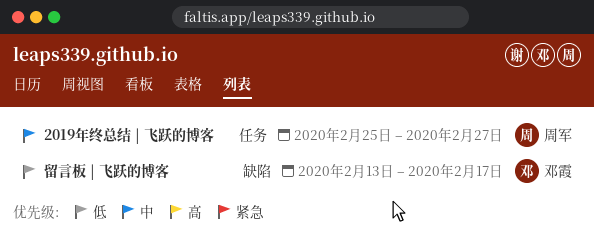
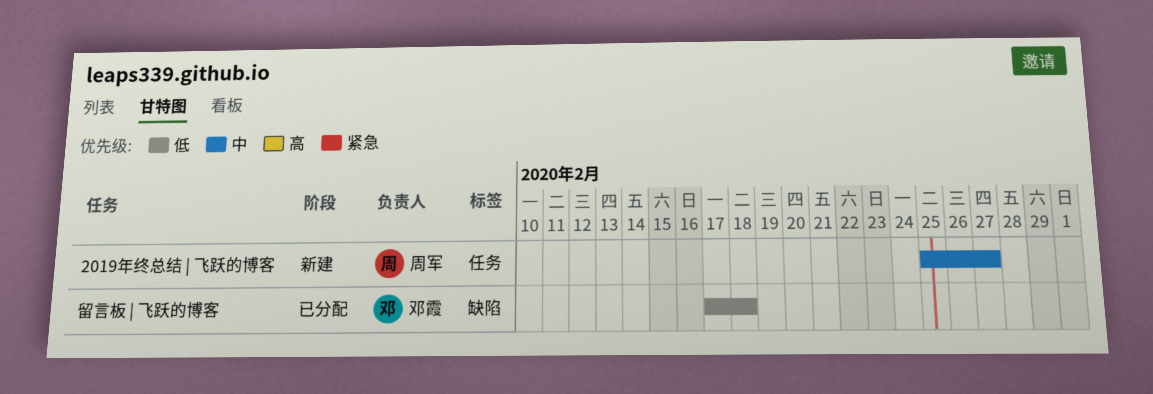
留言板 | 飞跃的博客, start: Feb 13 -> Feb 17
留言板 | 飞跃的博客, due: Feb 17 -> Feb 18

